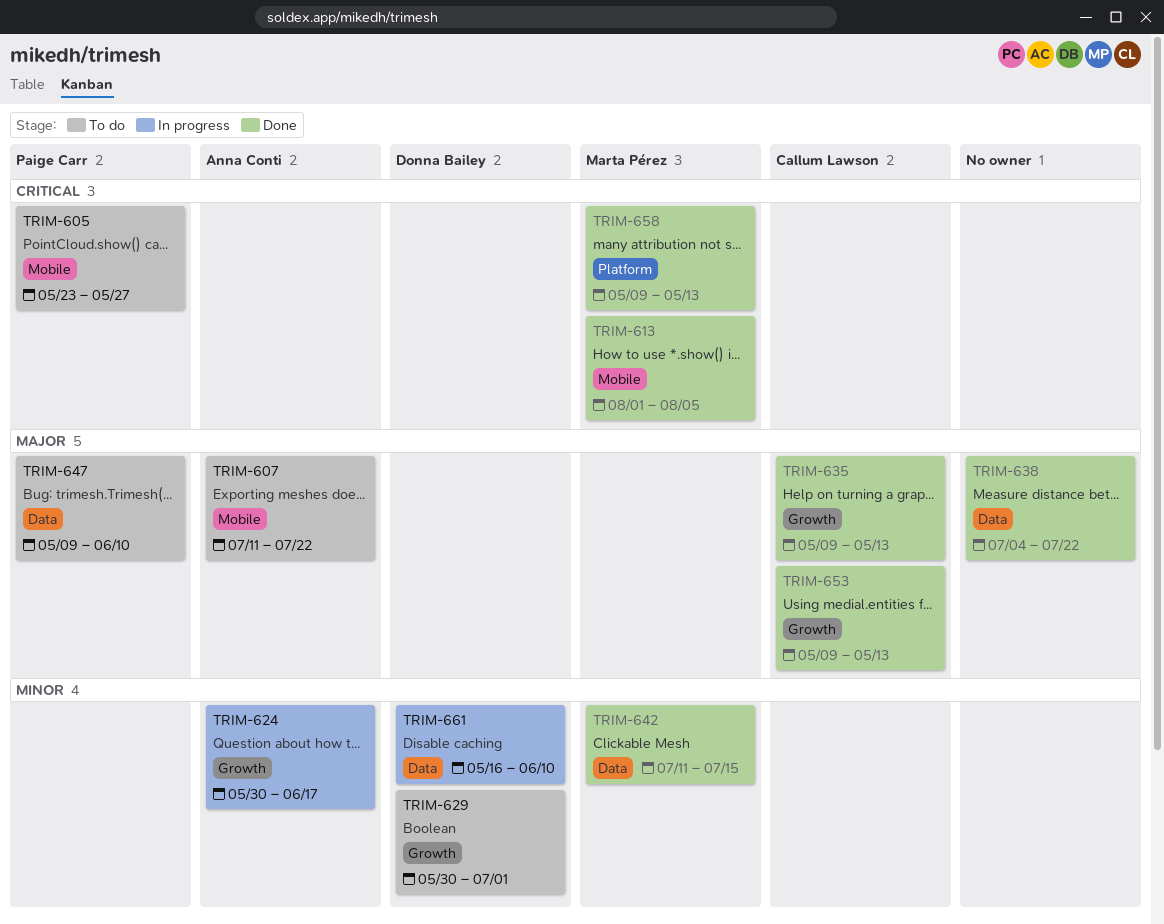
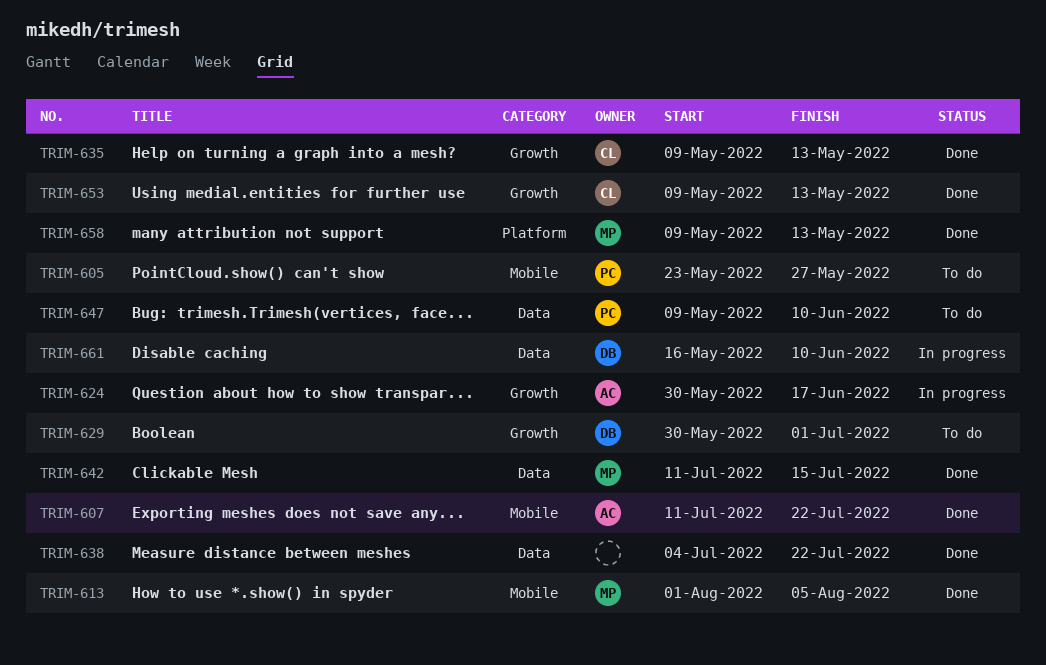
TRIM-607, status: To do -> Done

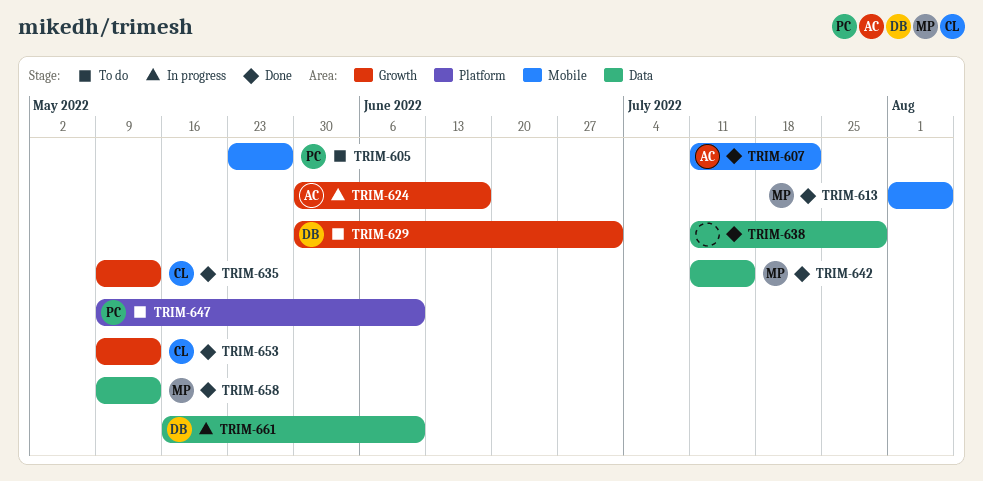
TRIM-638, start: Jul 4 -> Jul 11
TRIM-638, due: Jul 22 -> Jul 29
TRIM-647, label: Data -> Platform
TRIM-658, label: Platform -> Data

